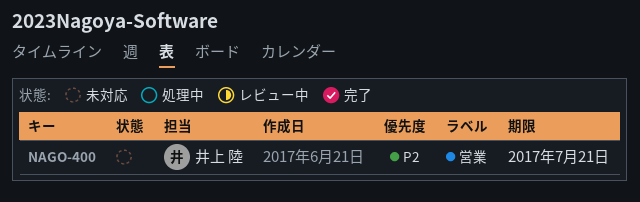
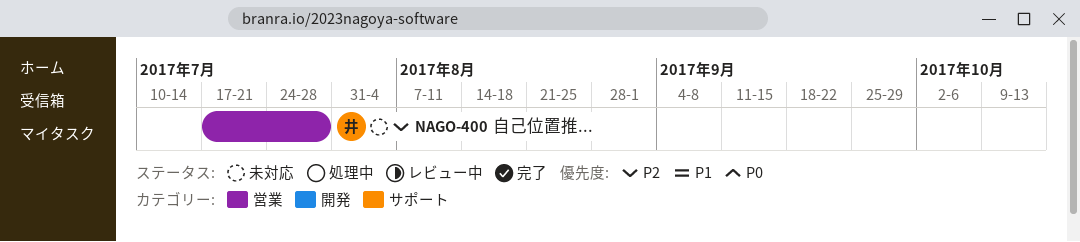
NAGO-400, due: Jul 21 -> Jul 28

